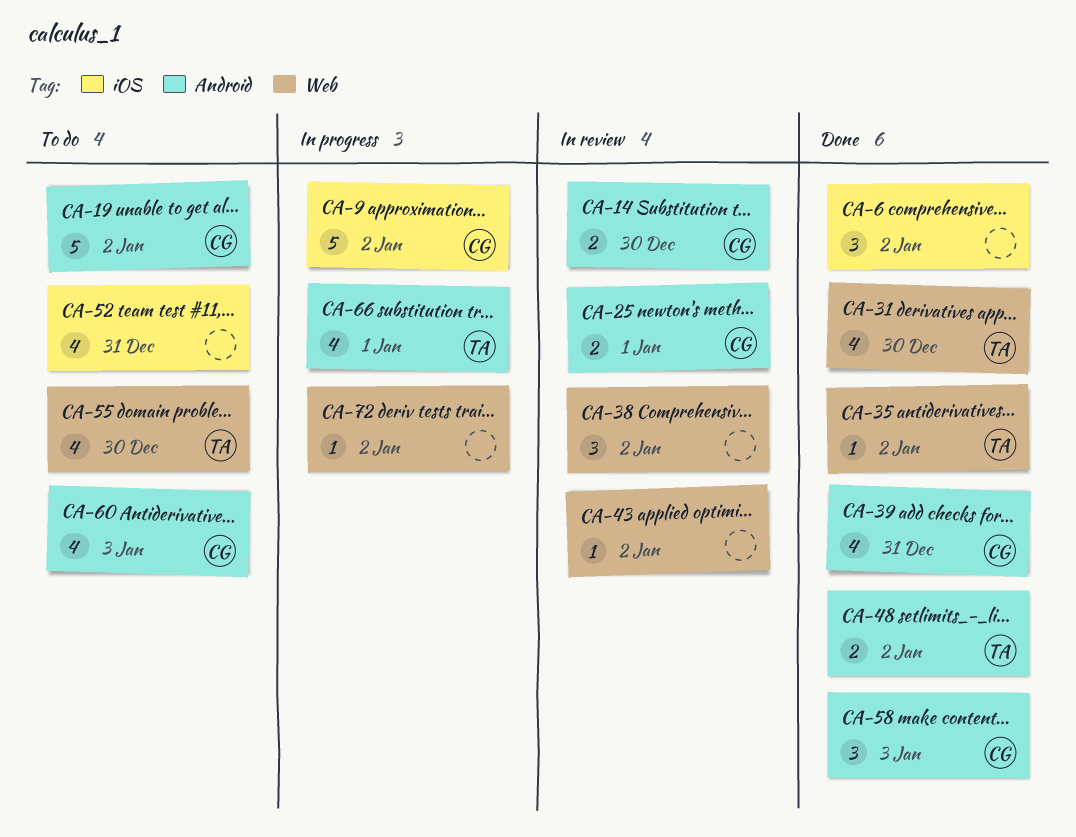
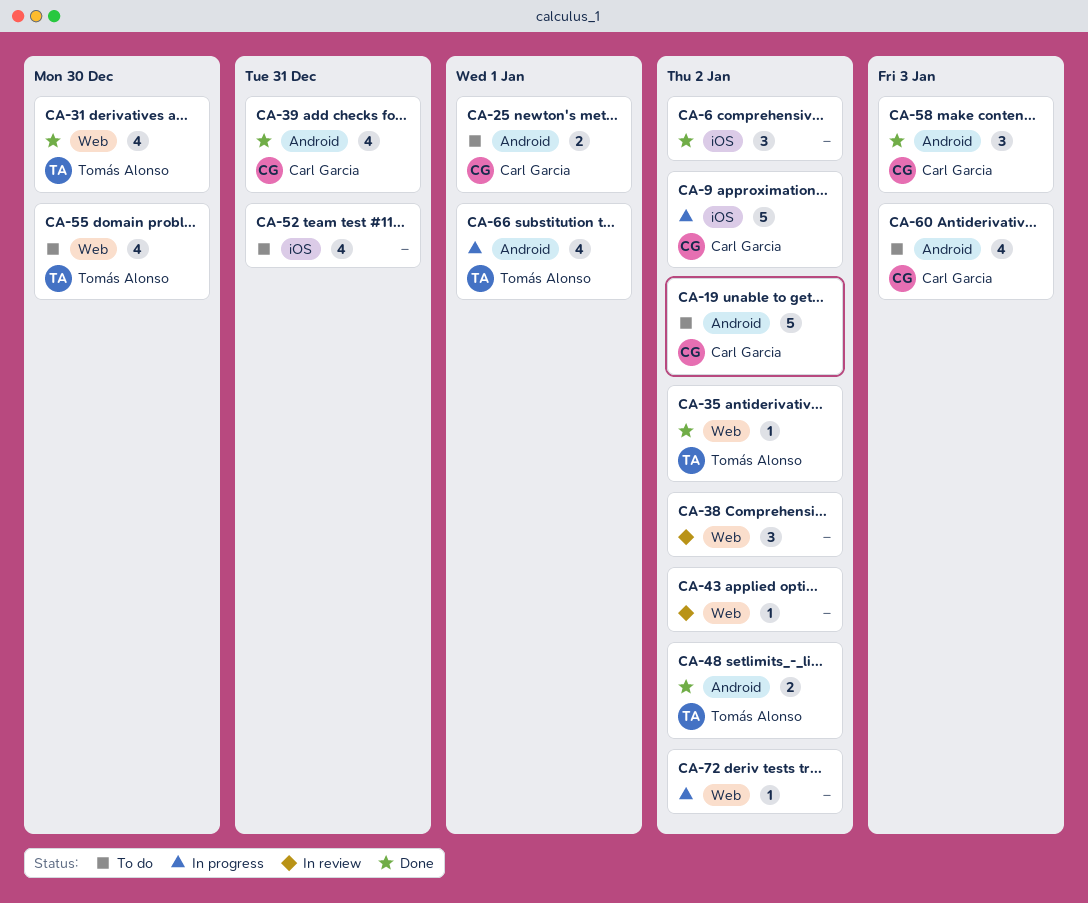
CA-14: present -> none
CA-25, status: In review -> To do

